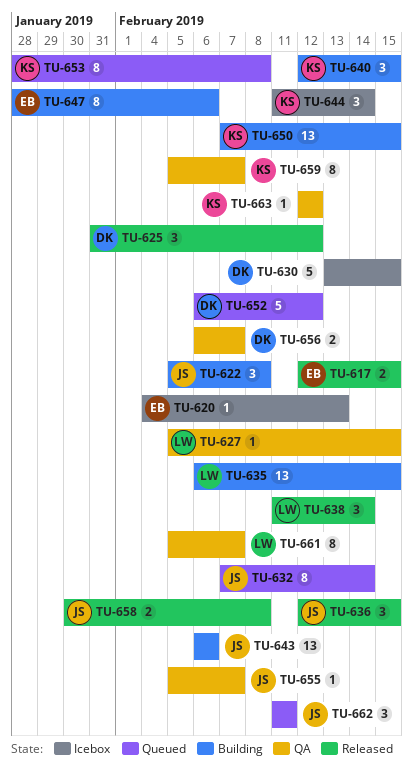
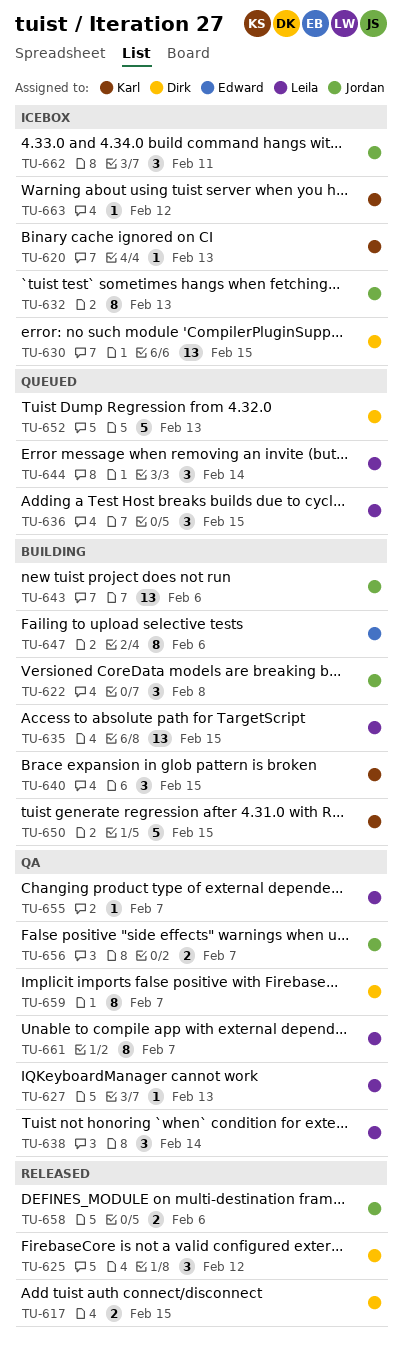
TU-617, owner: Edward -> Dirk
TU-620, owner: Edward -> Karl
TU-627, due: Feb 15 -> Feb 13
TU-630, estimate: 5 -> 13
TU-632, status: Queued -> Icebox
TU-632, due: Feb 14 -> Feb 13
TU-636, status: Released -> Queued
TU-636, owner: Jordan -> Leila
TU-638, status: Released -> QA
TU-644, status: Icebox -> Queued
TU-644, owner: Karl -> Leila
TU-650, estimate: 13 -> 5
TU-652, due: Feb 12 -> Feb 13
TU-653: present -> none
TU-655, owner: Jordan -> Leila
TU-656, owner: Dirk -> Jordan
TU-658, due: Feb 8 -> Feb 6
TU-659, owner: Karl -> Dirk
TU-662, status: Queued -> Icebox
TU-663, status: QA -> Icebox

